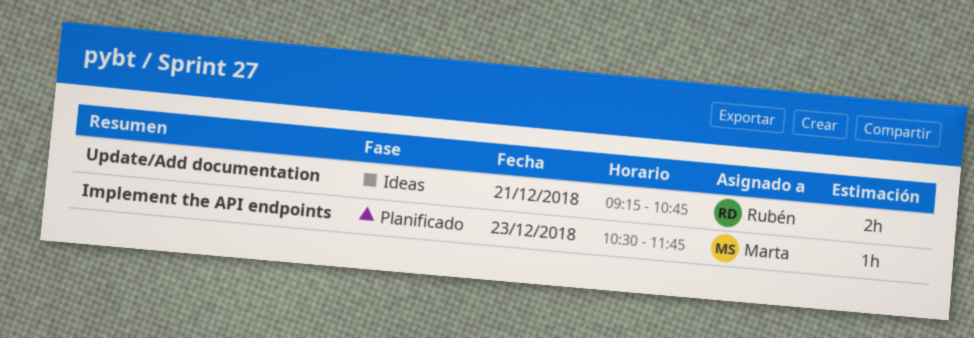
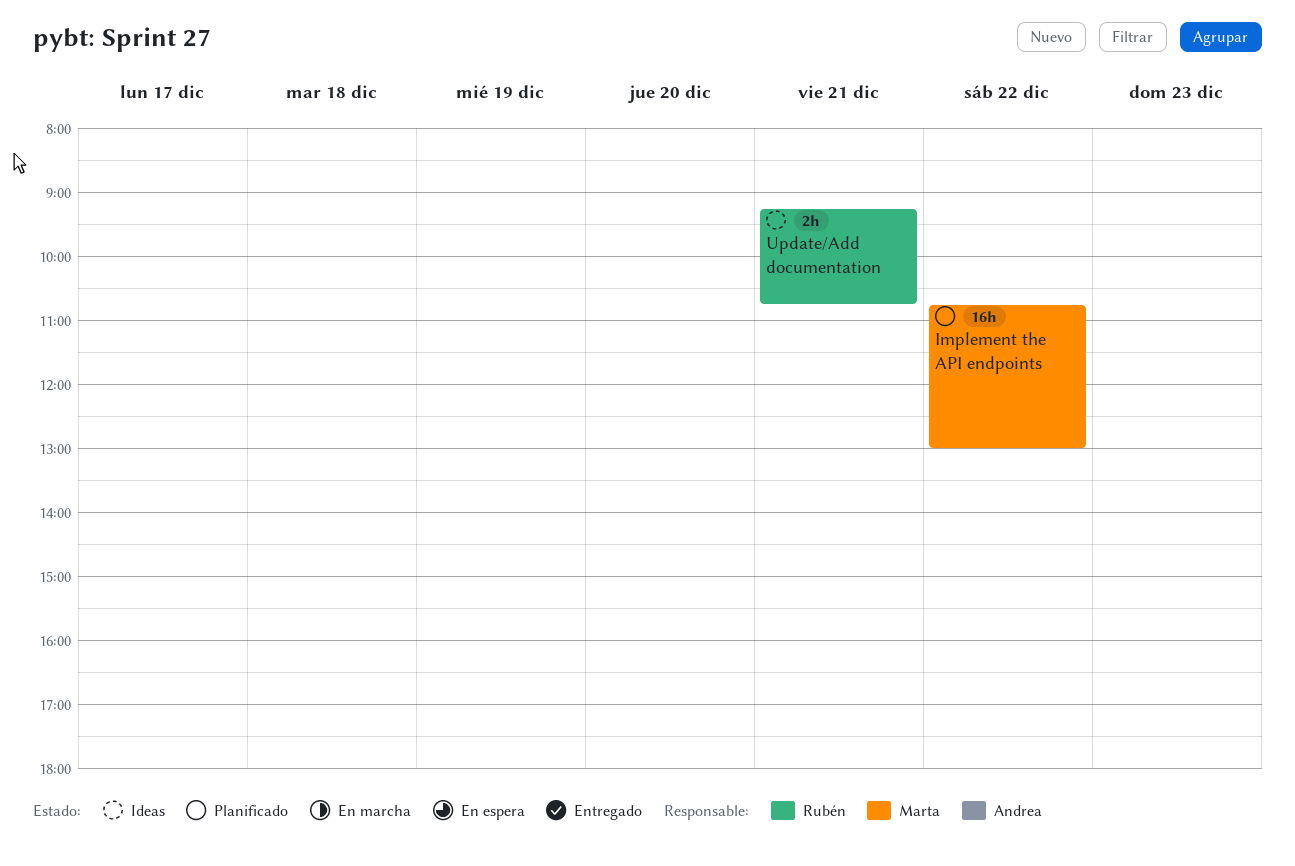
Implement the API endpoints, estimate: 1h -> 16h
Implement the API endpoints, day: Dec 23 -> Dec 22
Implement the API endpoints, begins: 10:30 -> 10:45
Implement the API endpoints, ends: 11:45 -> 13:00

